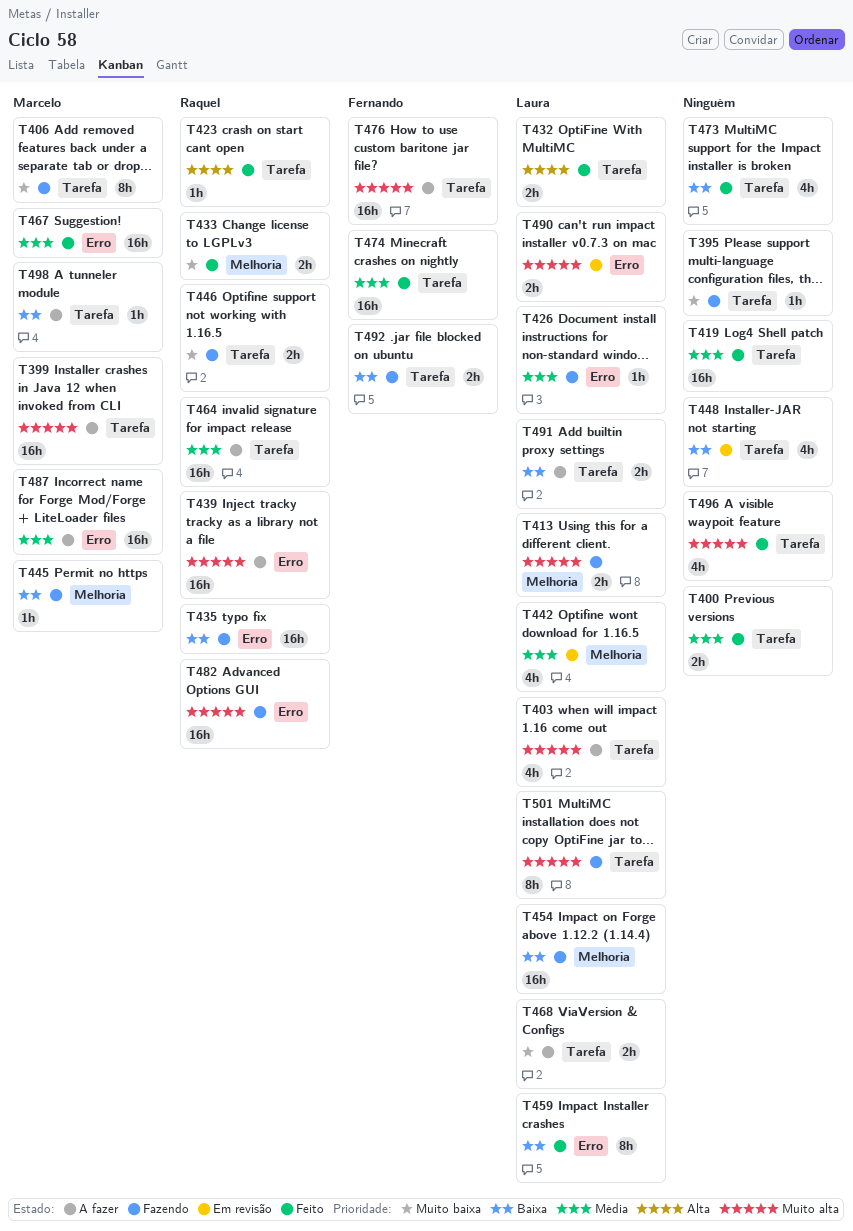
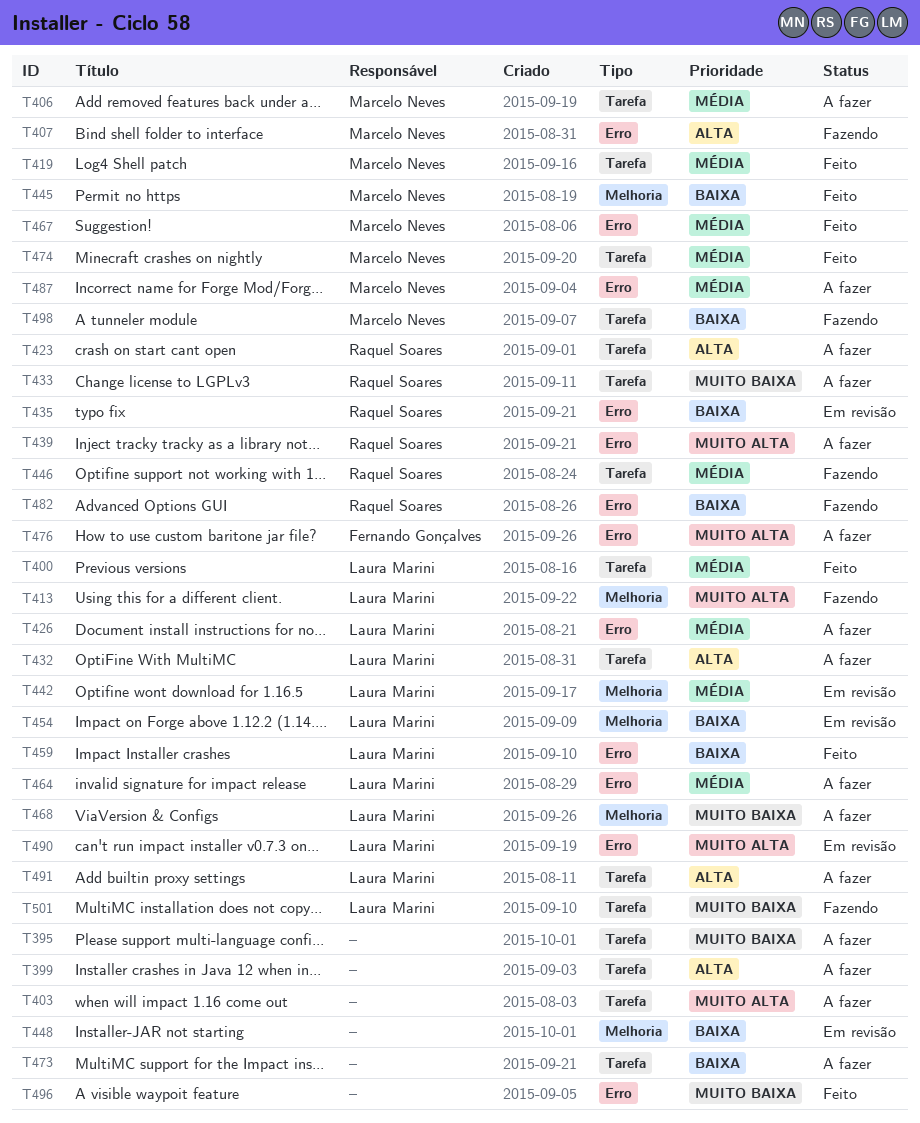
T395, status: Fazendo -> A fazer
T399, owner: Marcelo Neves -> none
T399, priority: Muito alta -> Alta
T400, owner: none -> Laura Marini
T403, owner: Laura Marini -> none
T406, status: Fazendo -> A fazer
T406, priority: Muito baixa -> Média
T407: none -> present
T419, owner: none -> Marcelo Neves
T423, status: Feito -> A fazer
T426, status: Fazendo -> A fazer
T432, status: Feito -> A fazer
T433, status: Feito -> A fazer
T433, label: Melhoria -> Tarefa
T435, status: Fazendo -> Em revisão
T445, status: Fazendo -> Feito
T446, priority: Muito baixa -> Média
T448, label: Tarefa -> Melhoria
T454, status: Fazendo -> Em revisão
T464, owner: Raquel Soares -> Laura Marini
T464, label: Tarefa -> Erro
T468, label: Tarefa -> Melhoria
T473, status: Feito -> A fazer
T474, owner: Fernando Gonçalves -> Marcelo Neves
T476, label: Tarefa -> Erro
T482, priority: Muito alta -> Baixa
T491, priority: Baixa -> Alta
T492: present -> none
T496, priority: Muito alta -> Muito baixa
T496, label: Tarefa -> Erro
T498, status: A fazer -> Fazendo
T501, priority: Muito alta -> Muito baixa

